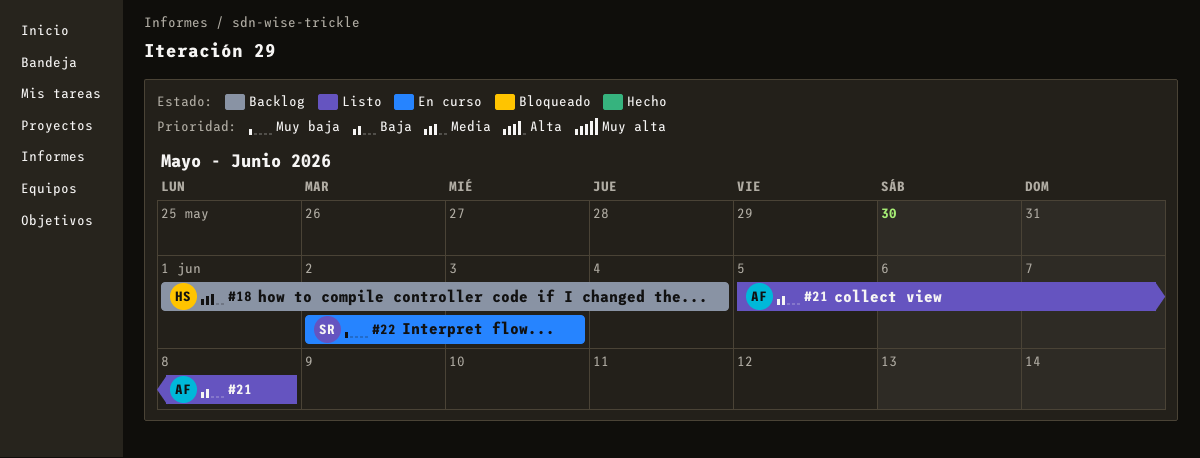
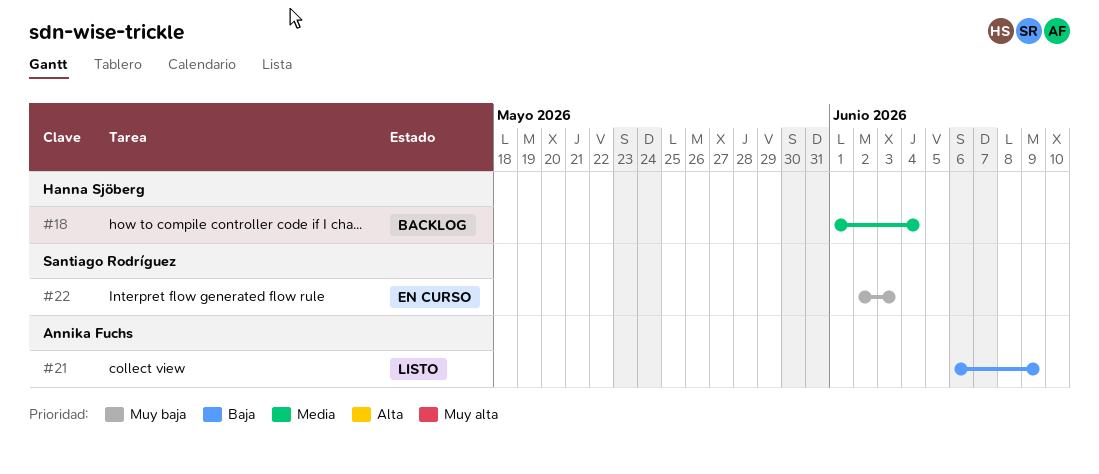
#21, start: Jun 5 -> Jun 6
#21, due: Jun 8 -> Jun 9

